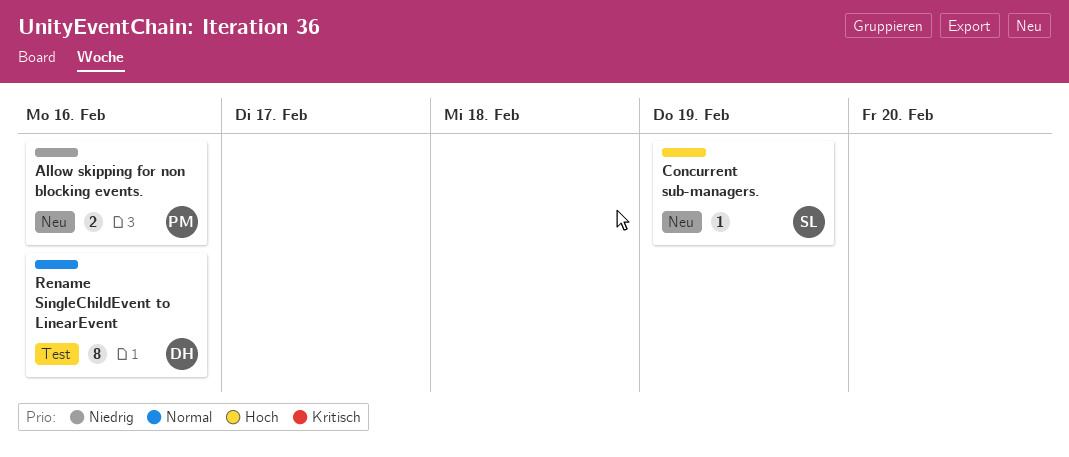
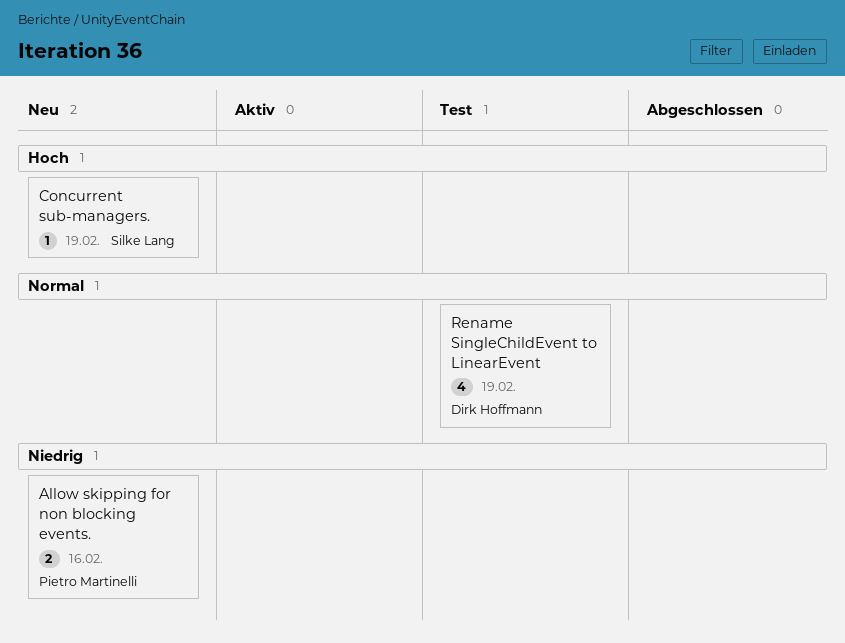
Rename SingleChildEvent to LinearEvent, estimate: 8 -> 4
Rename SingleChildEvent to LinearEvent, due: Feb 16 -> Feb 19

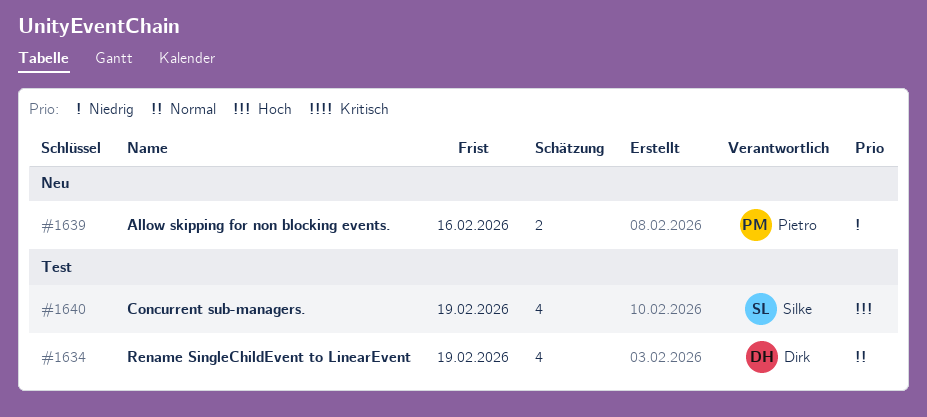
Concurrent sub-managers., status: Neu -> Test
Concurrent sub-managers., estimate: 1 -> 4

